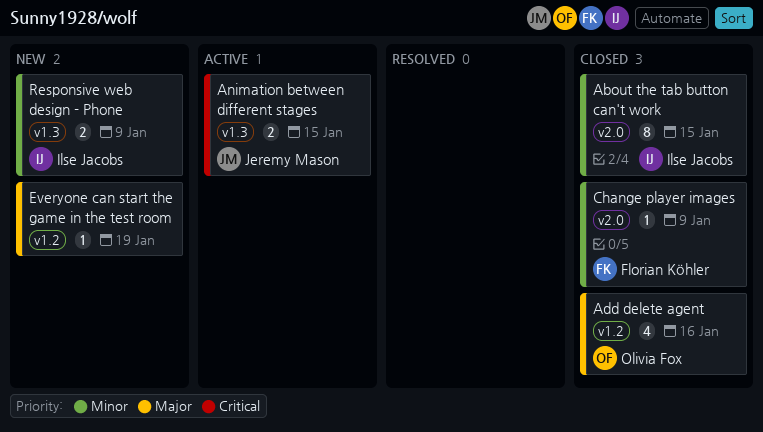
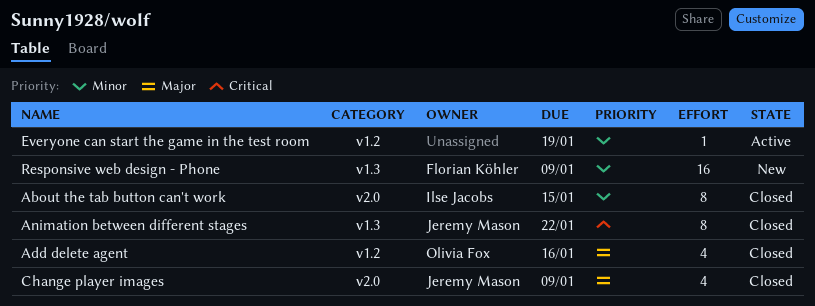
Animation between different stages, status: Active -> Closed
Animation between different stages, estimate: 2 -> 8
Animation between different stages, due: Jan 15 -> Jan 22
Change player images, owner: Florian Köhler -> Jeremy Mason
Change player images, priority: Minor -> Major
Change player images, estimate: 1 -> 4
Everyone can start the game in the test room, status: New -> Active
Everyone can start the game in the test room, priority: Major -> Minor
Responsive web design - Phone, owner: Ilse Jacobs -> Florian Köhler
Responsive web design - Phone, estimate: 2 -> 16

